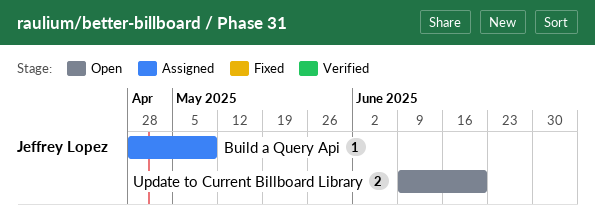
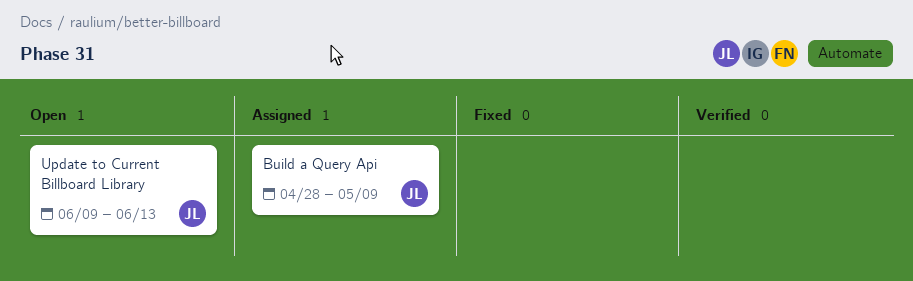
Update to Current Billboard Library, due: Jun 20 -> Jun 13

